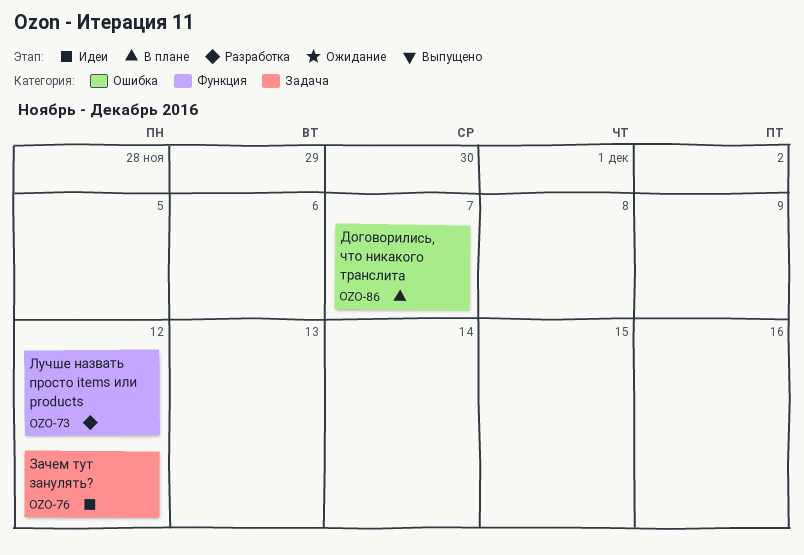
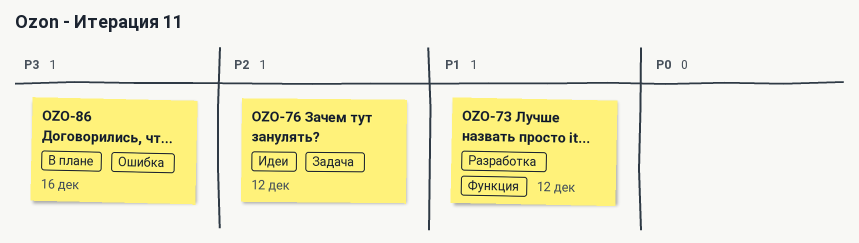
OZO-86, due: Dec 7 -> Dec 16

